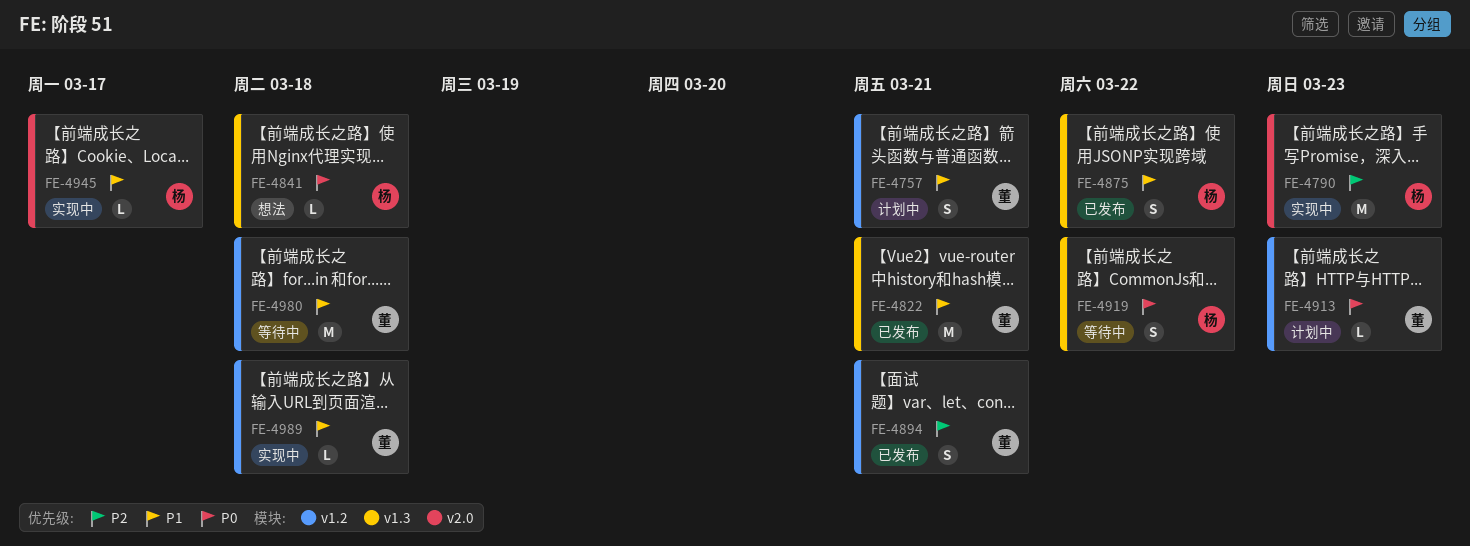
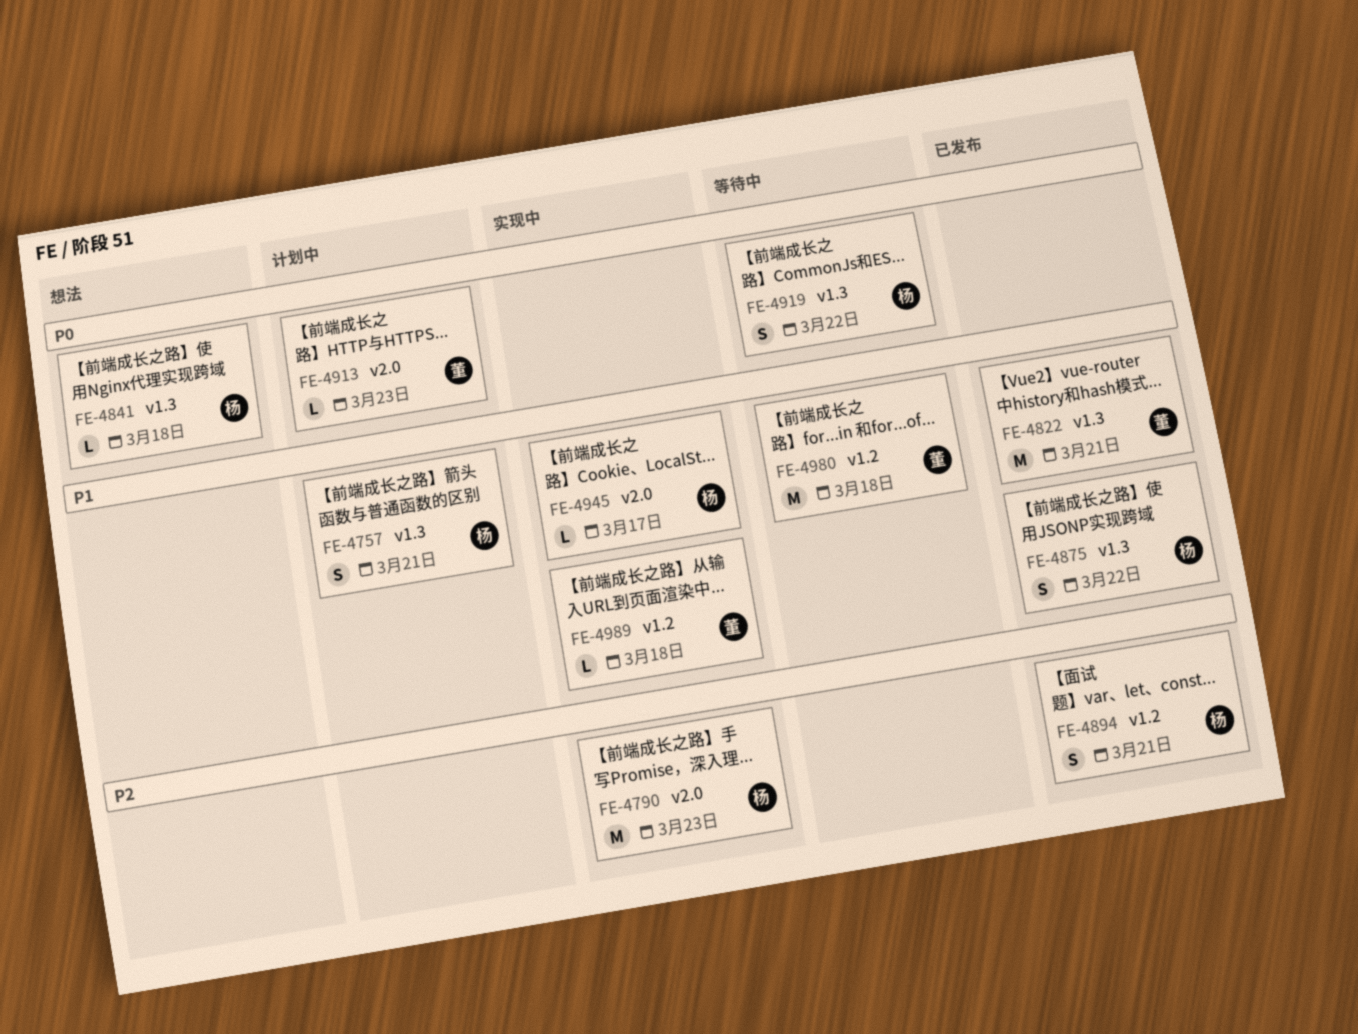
FE-4757, owner: 董 -> 杨
FE-4757, label: v1.2 -> v1.3
FE-4894, owner: 董 -> 杨
FE-4913, label: v1.2 -> v2.0

